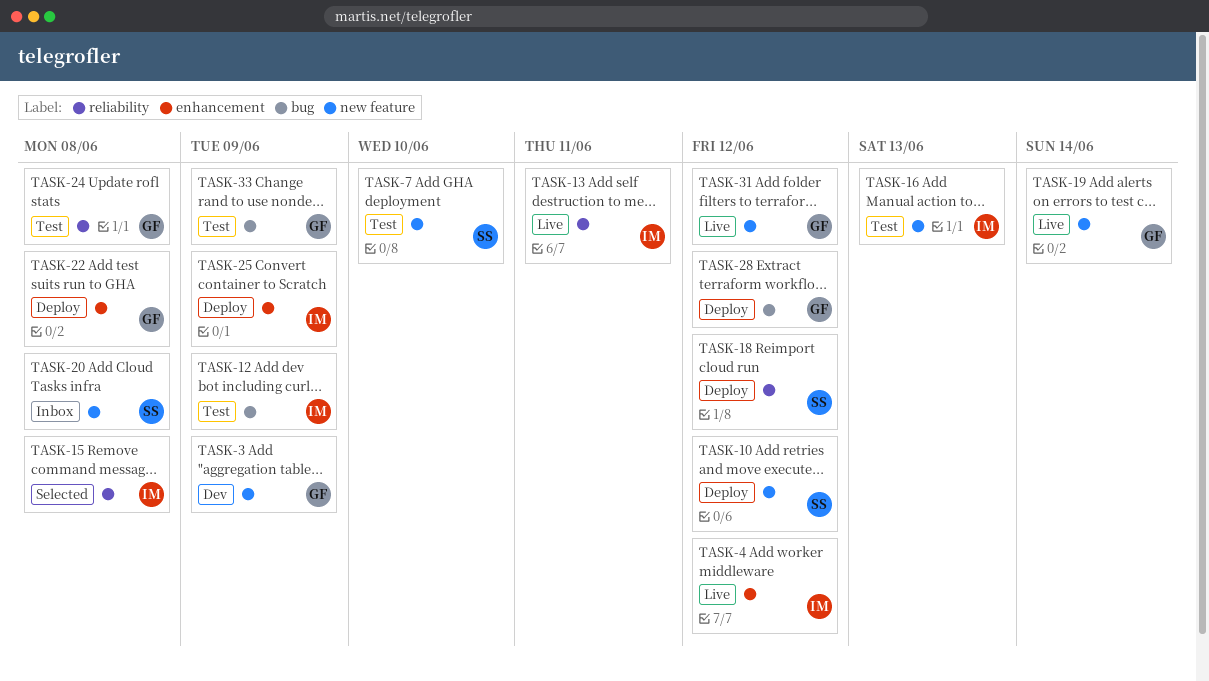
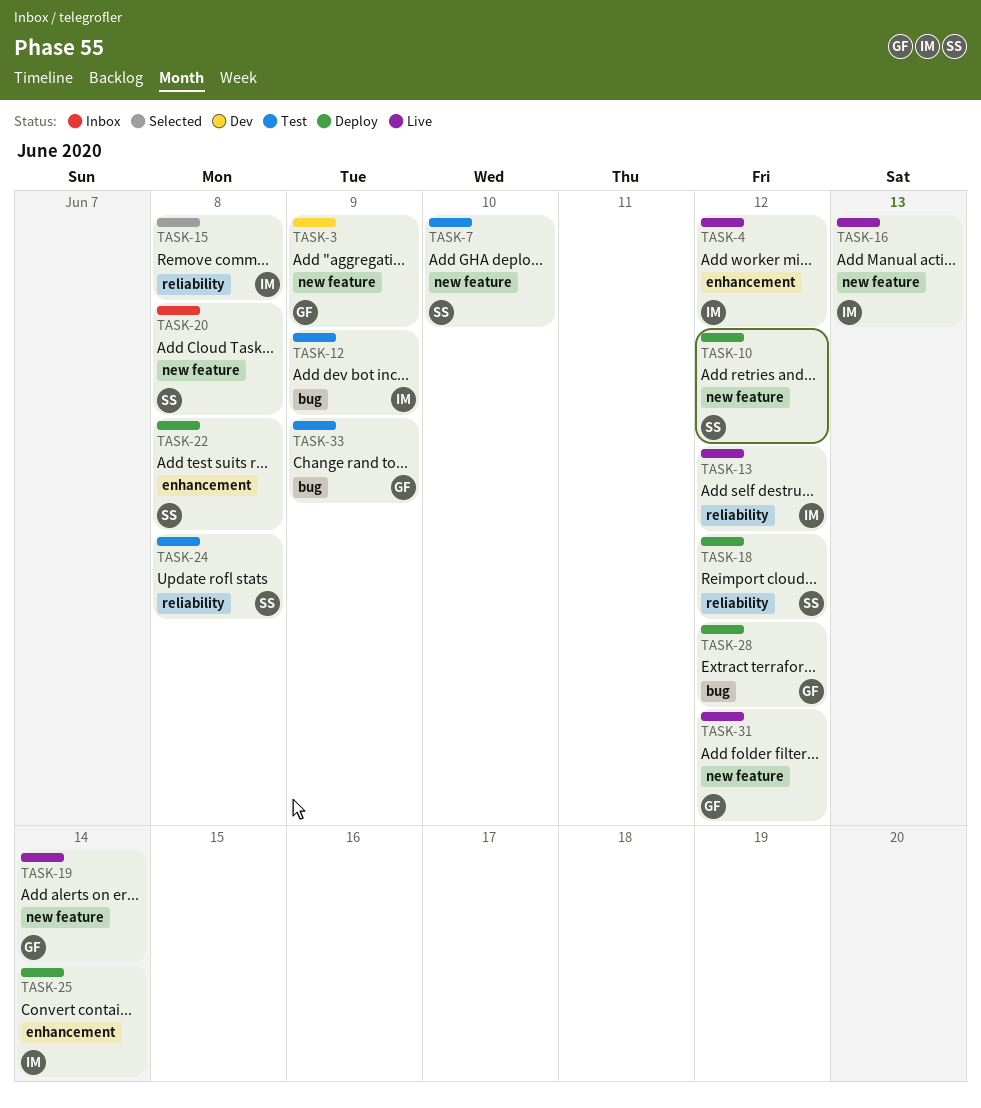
TASK-13, due: Jun 11 -> Jun 12
TASK-16, status: Test -> Live
TASK-22, owner: GF -> SS
TASK-24, owner: GF -> SS
TASK-25, due: Jun 9 -> Jun 14

